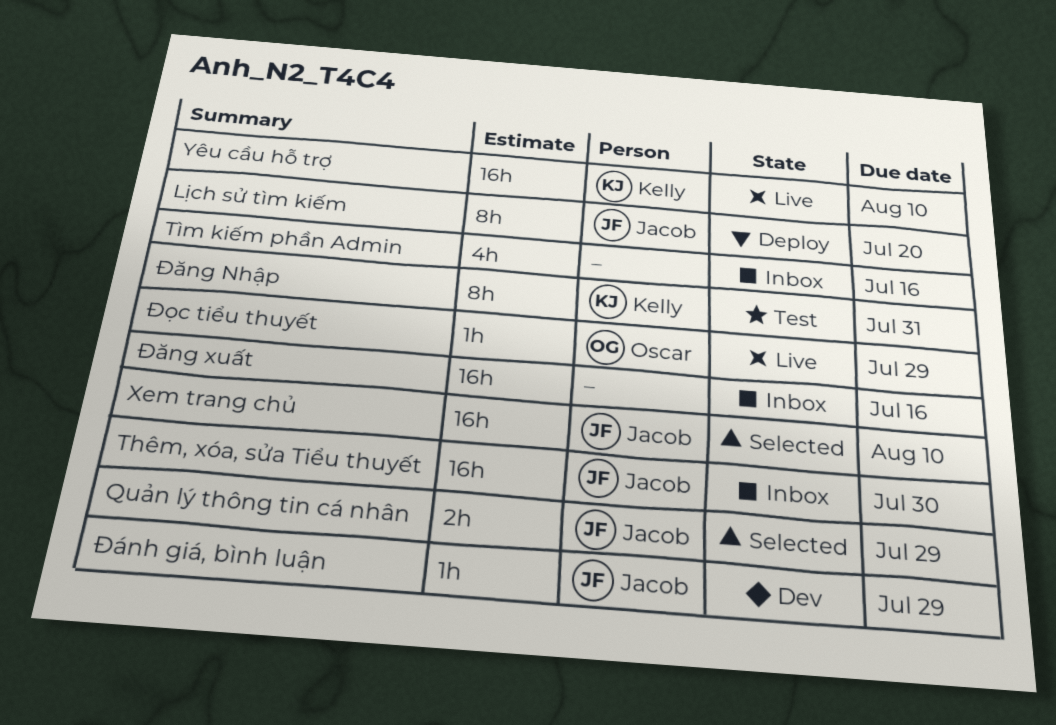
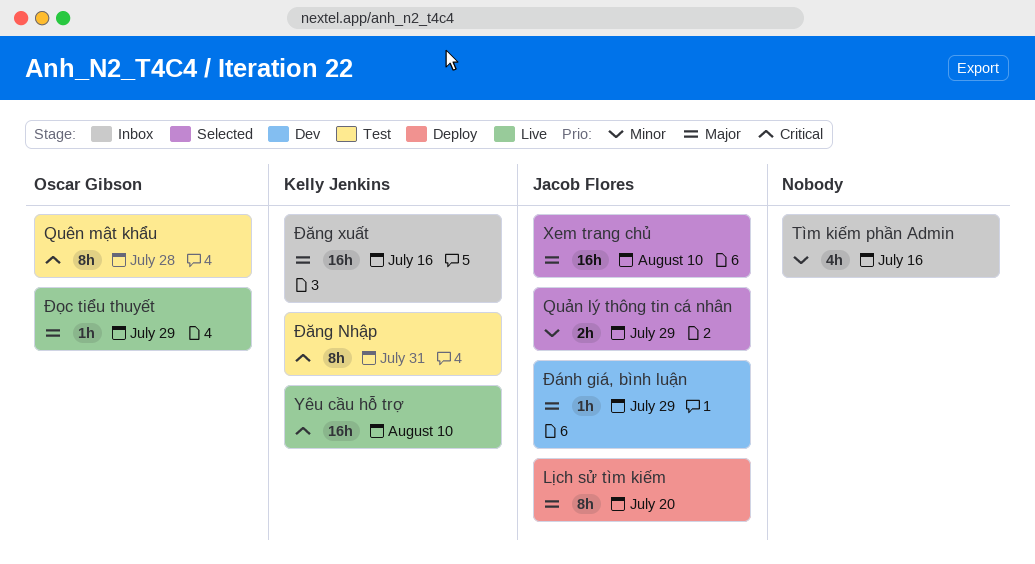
Quên mật khẩu: none -> present
Thêm, xóa, sửa Tiểu thuyết: present -> none
Đăng xuất, owner: none -> Kelly Jenkins

